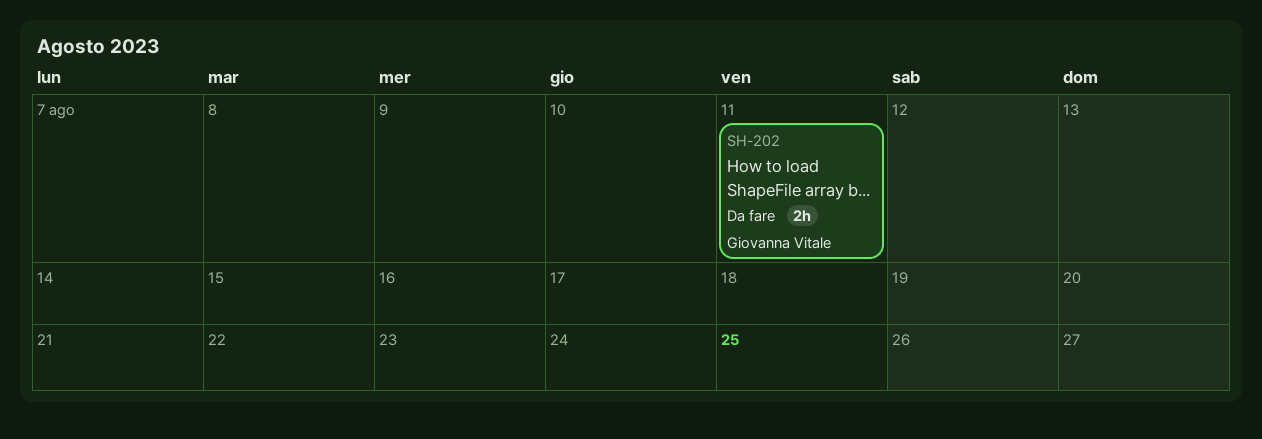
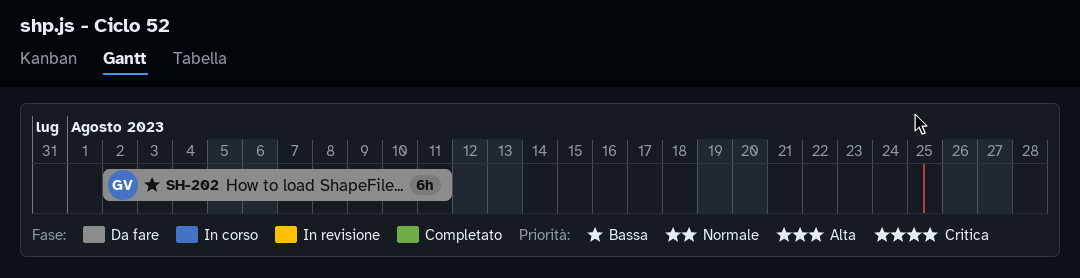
SH-202, estimate: 2h -> 6h

